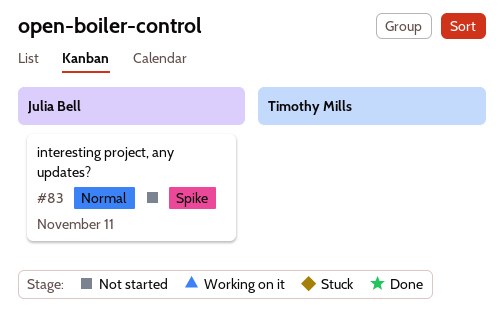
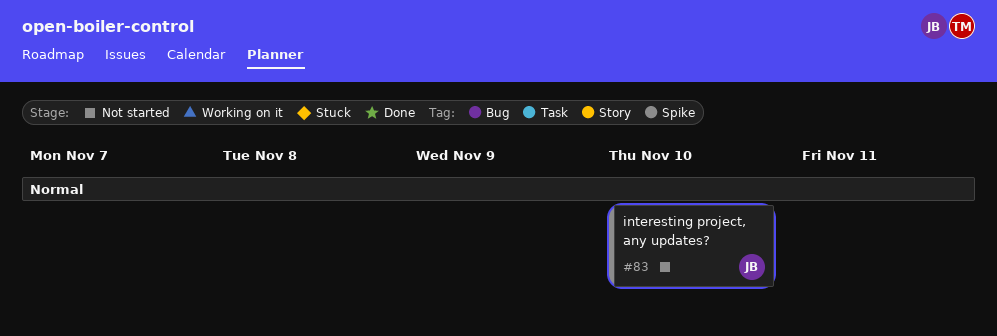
#83, due: Nov 11 -> Nov 10

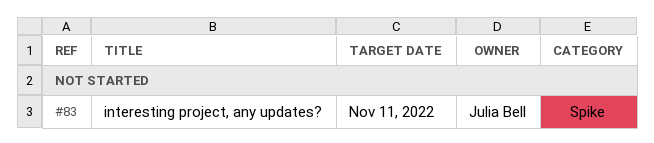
#83, due: Nov 10 -> Nov 11

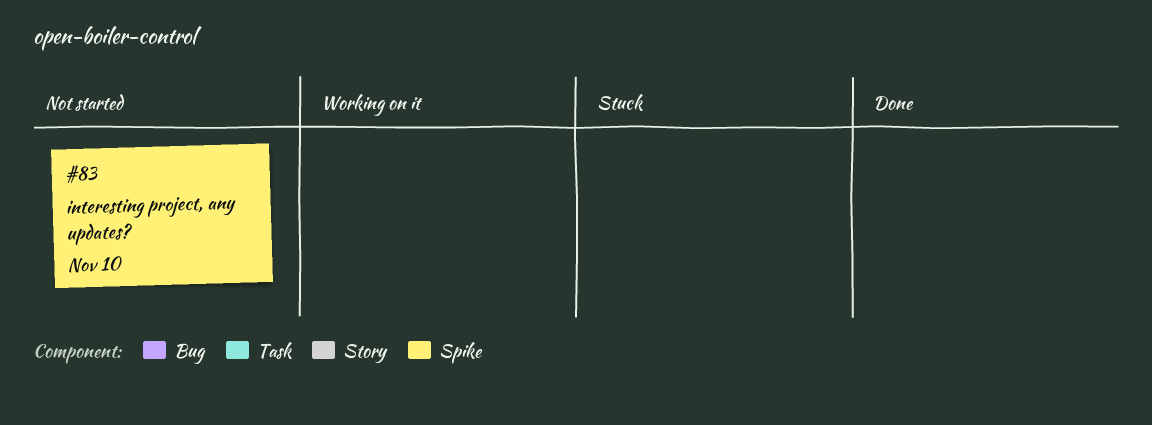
#83, due: Nov 11 -> Nov 10

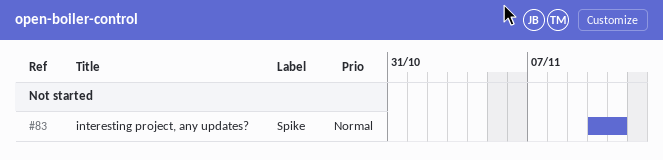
#83, due: Nov 10 -> Nov 11

